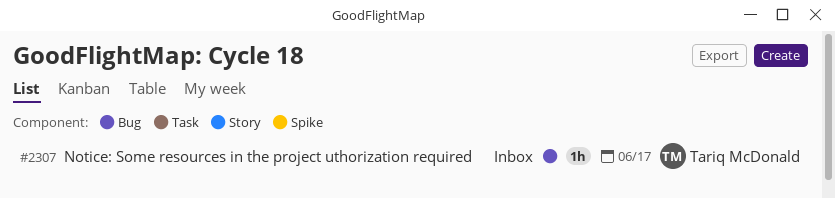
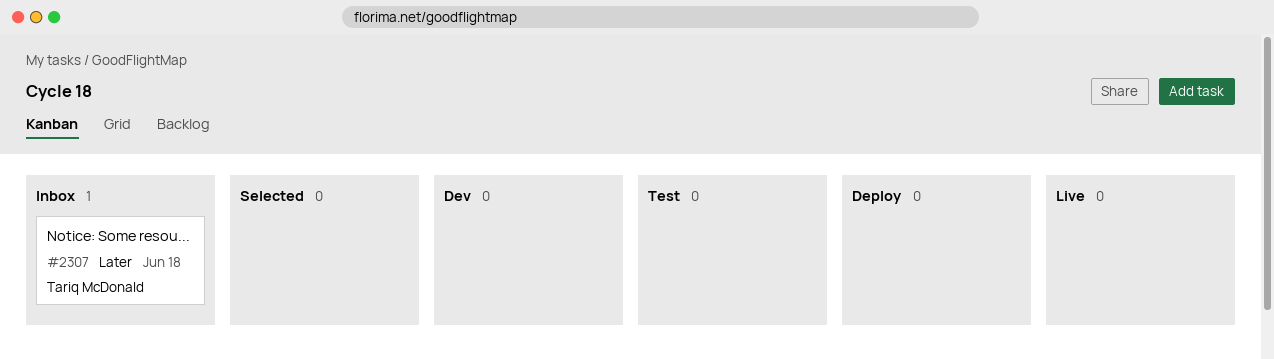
#2307, due: Jun 17 -> Jun 18

